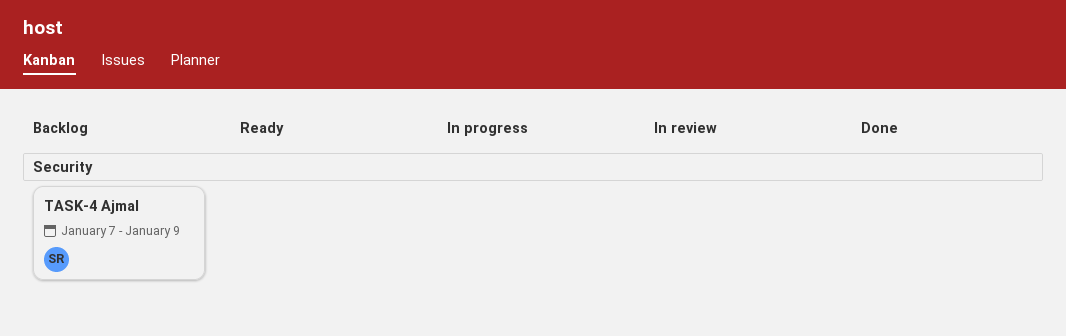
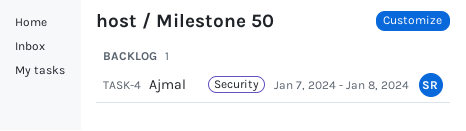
TASK-4, due: Jan 9 -> Jan 8

